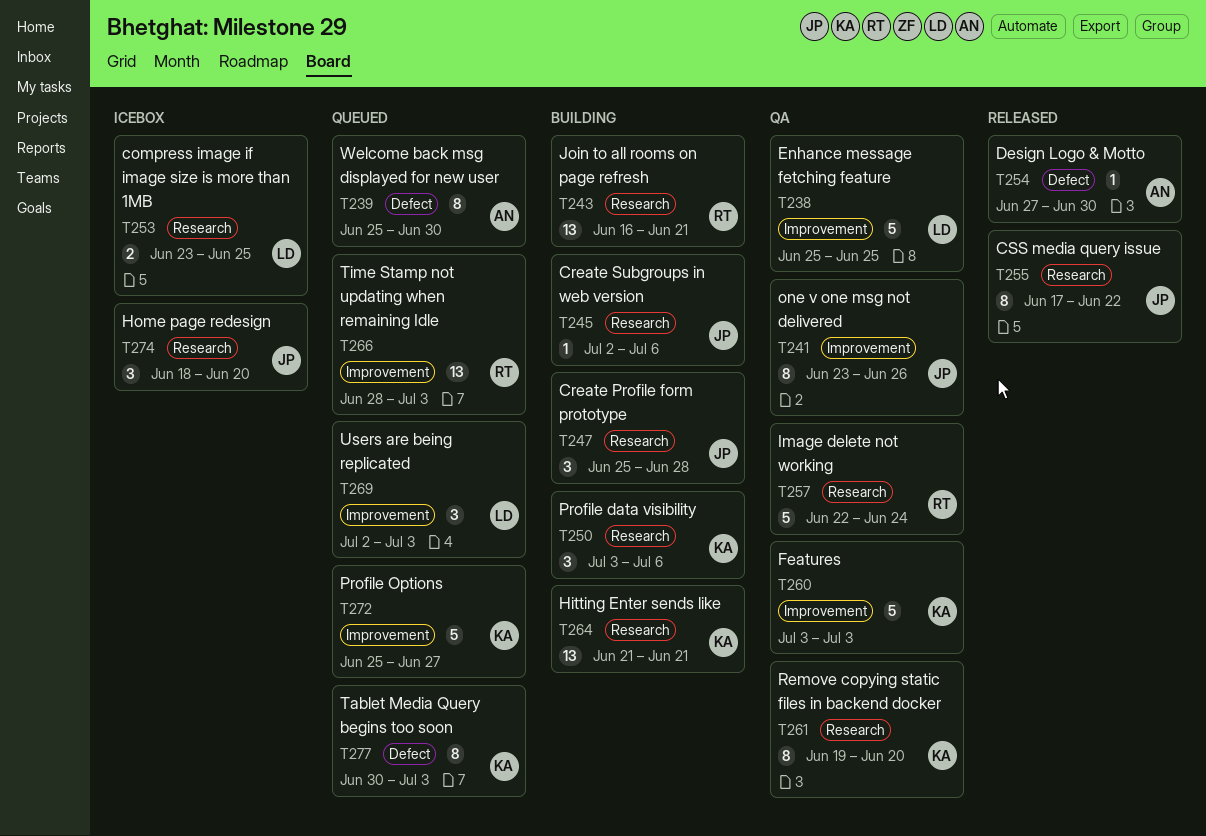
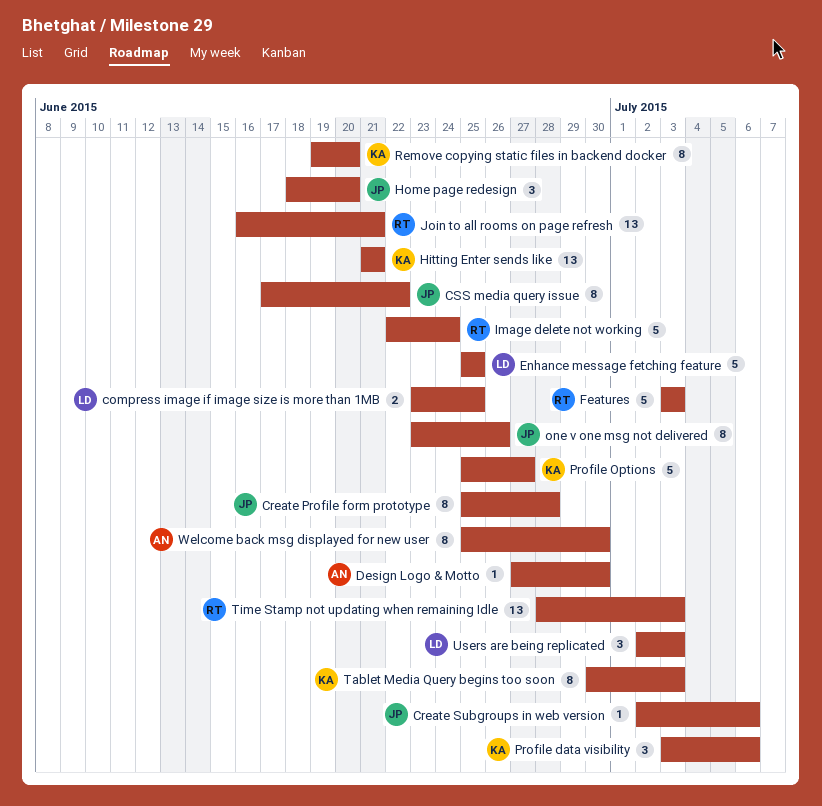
Create Profile form prototype, estimate: 3 -> 8
Features, owner: KA -> RT

